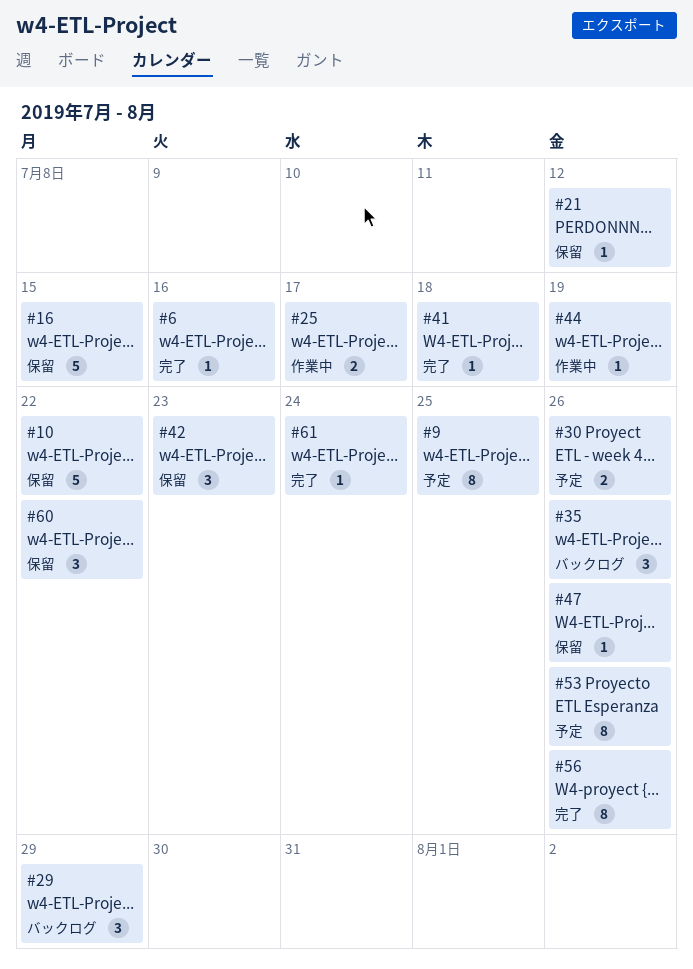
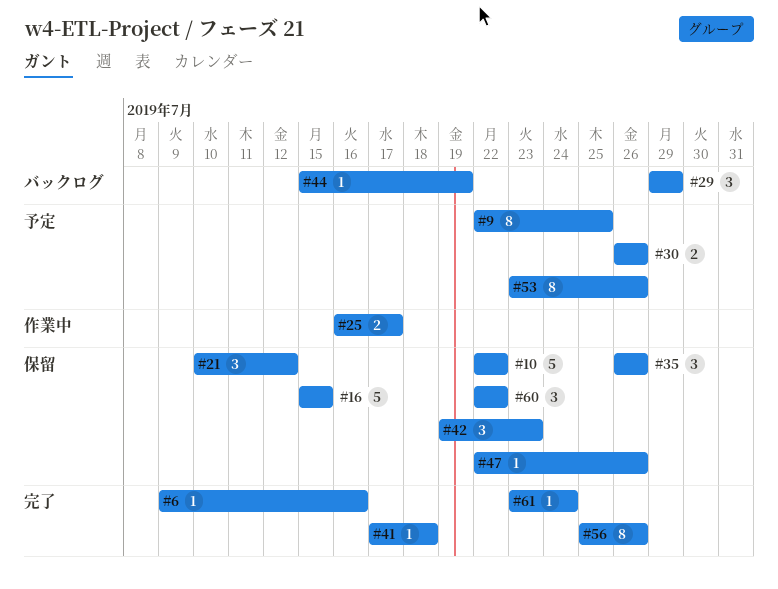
#21, estimate: 1 -> 3
#35, status: バックログ -> 保留
#44, status: 作業中 -> バックログ

